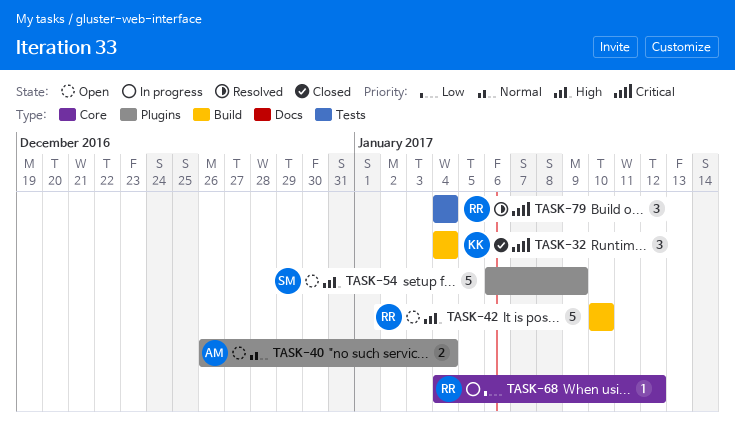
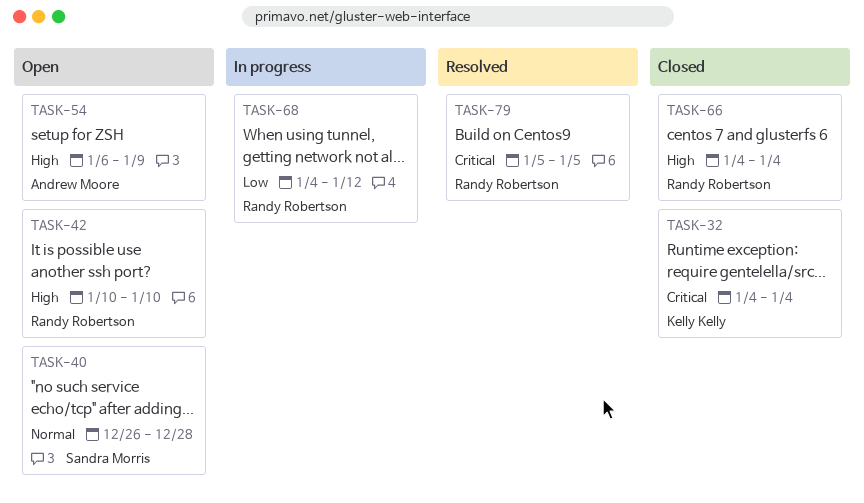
TASK-40, owner: Andrew Moore -> Sandra Morris
TASK-40, due: Jan 4 -> Dec 28
TASK-54, owner: Sandra Morris -> Andrew Moore
TASK-66: none -> present
TASK-79, start: Jan 4 -> Jan 5
TASK-79, due: Jan 4 -> Jan 5

